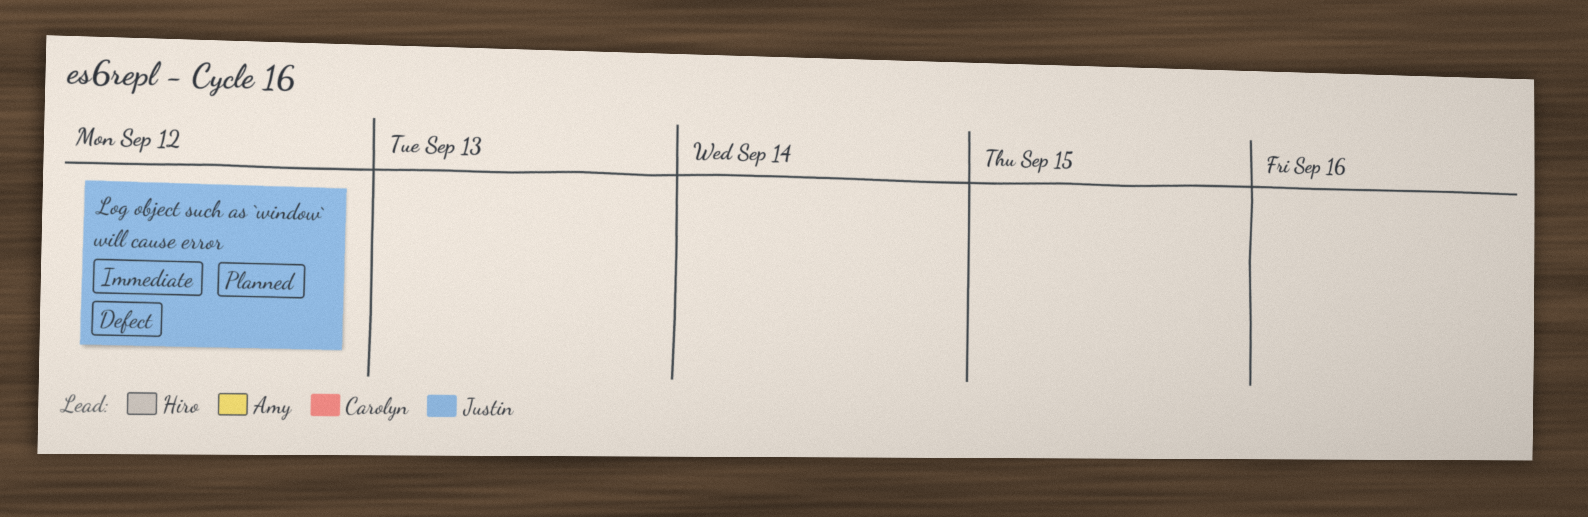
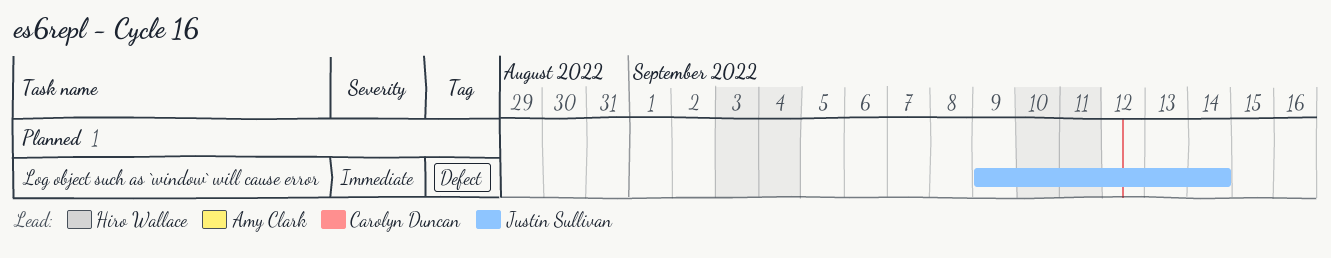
Log object such as `window` will cause error, due: Sep 12 -> Sep 14

